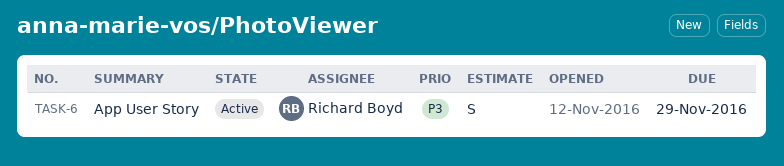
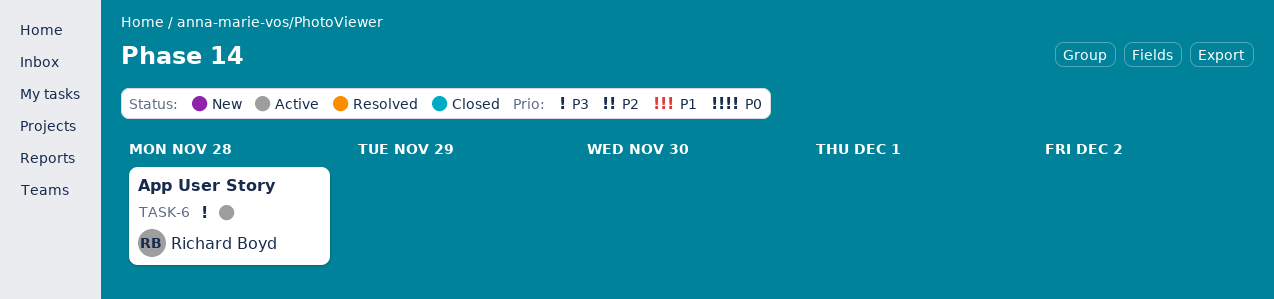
TASK-6, due: Nov 29 -> Nov 28

